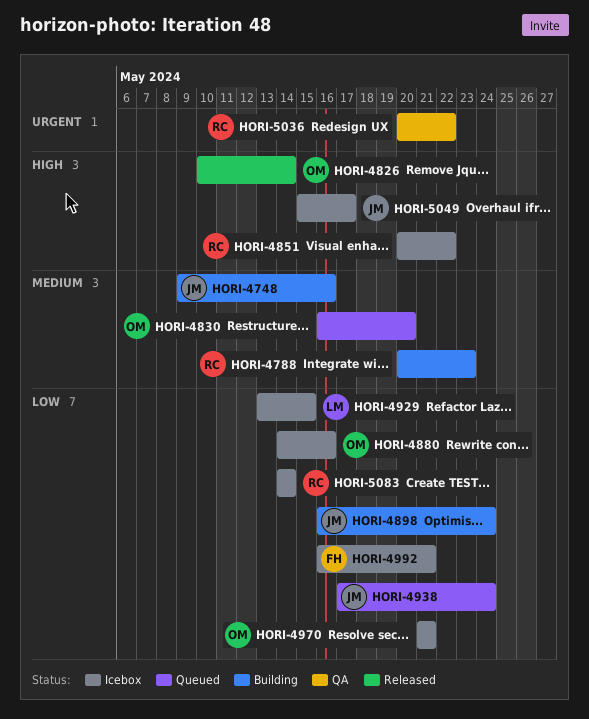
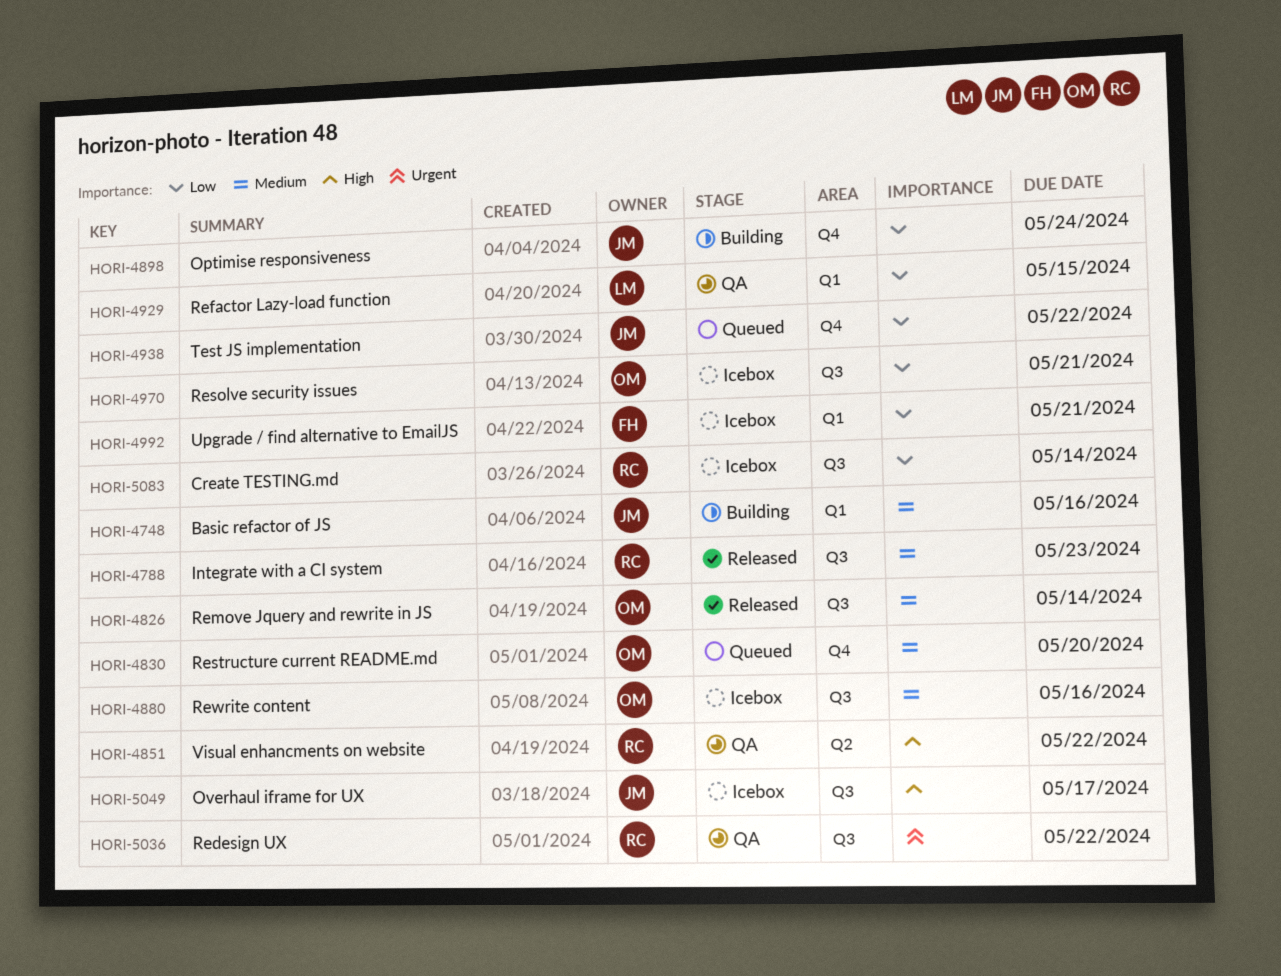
HORI-4788, status: Building -> Released
HORI-4826, priority: High -> Medium
HORI-4851, status: Icebox -> QA
HORI-4880, priority: Low -> Medium
HORI-4929, status: Icebox -> QA
HORI-4938, due: May 24 -> May 22

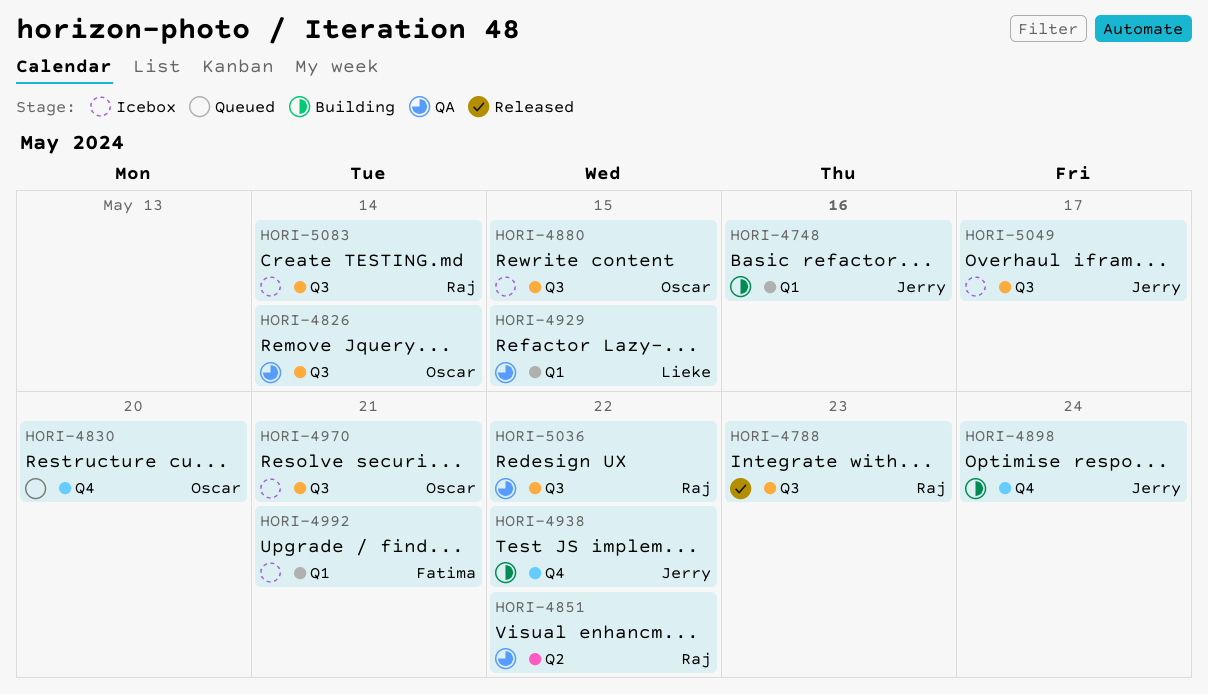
HORI-4826, status: Released -> QA
HORI-4880, due: May 16 -> May 15
HORI-4938, status: Queued -> Building

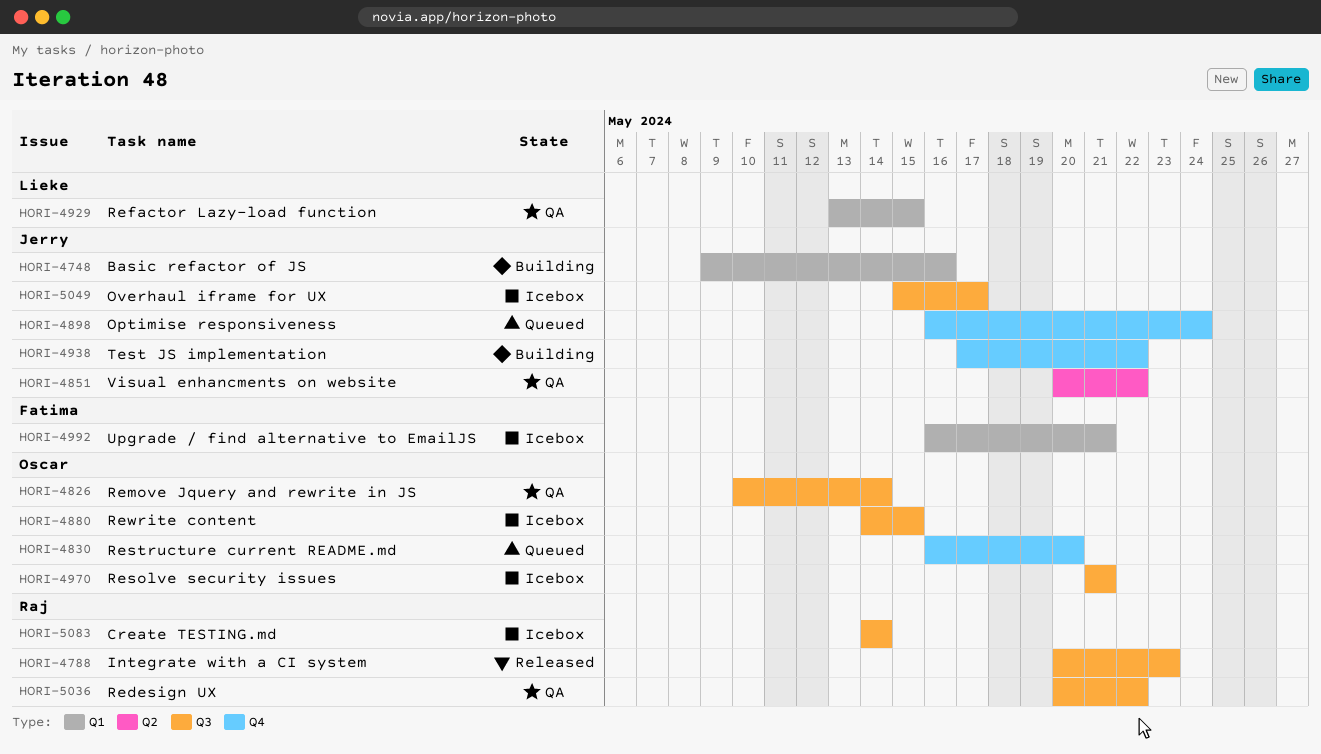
HORI-4851, owner: Raj -> Jerry
HORI-4898, status: Building -> Queued

